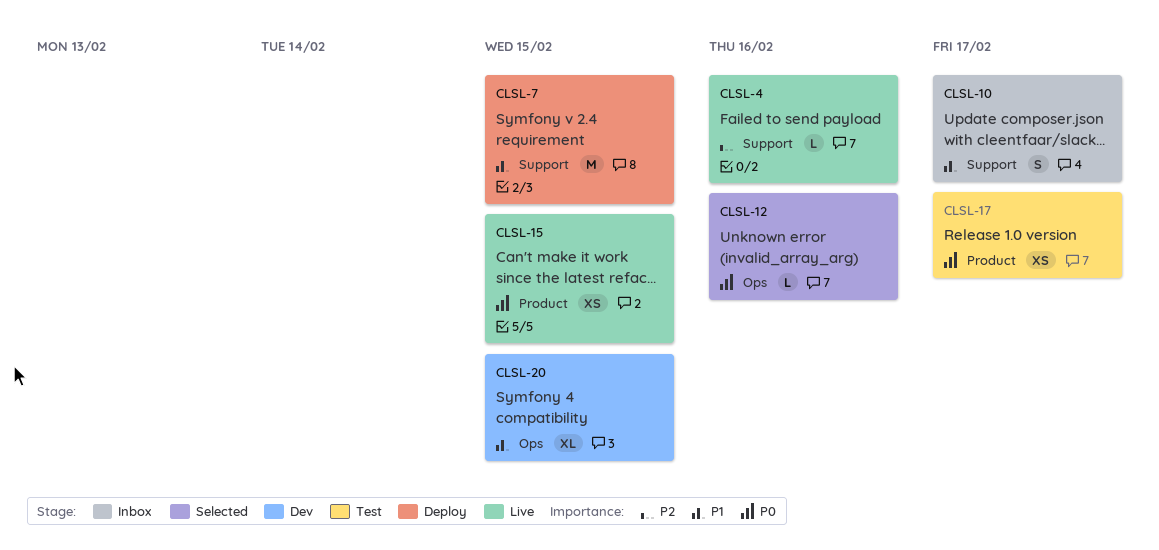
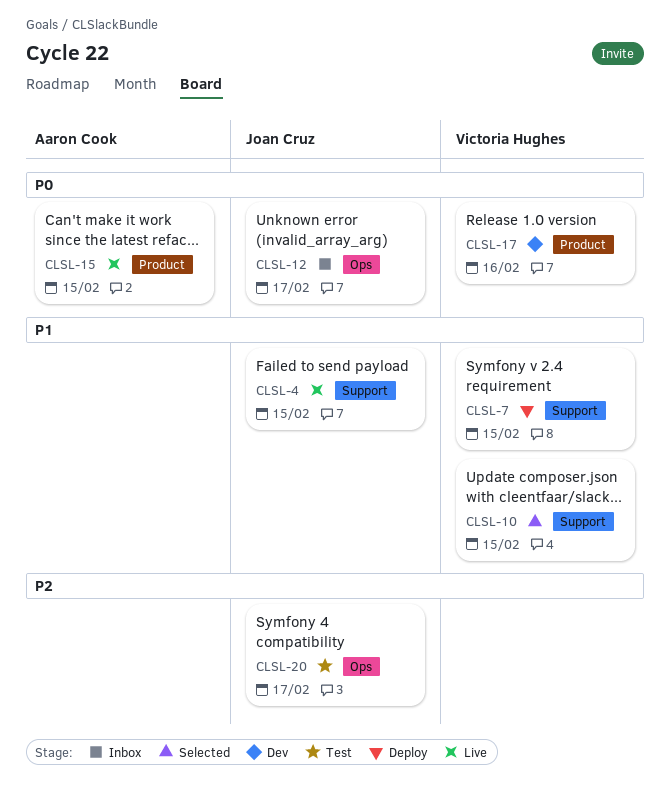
CLSL-4, priority: P2 -> P1
CLSL-4, due: Feb 16 -> Feb 15
CLSL-10, status: Inbox -> Selected
CLSL-10, due: Feb 17 -> Feb 15
CLSL-12, status: Selected -> Inbox
CLSL-12, due: Feb 16 -> Feb 17
CLSL-17, status: Test -> Dev
CLSL-17, due: Feb 17 -> Feb 16
CLSL-20, status: Dev -> Test
CLSL-20, priority: P1 -> P2
CLSL-20, due: Feb 15 -> Feb 17

